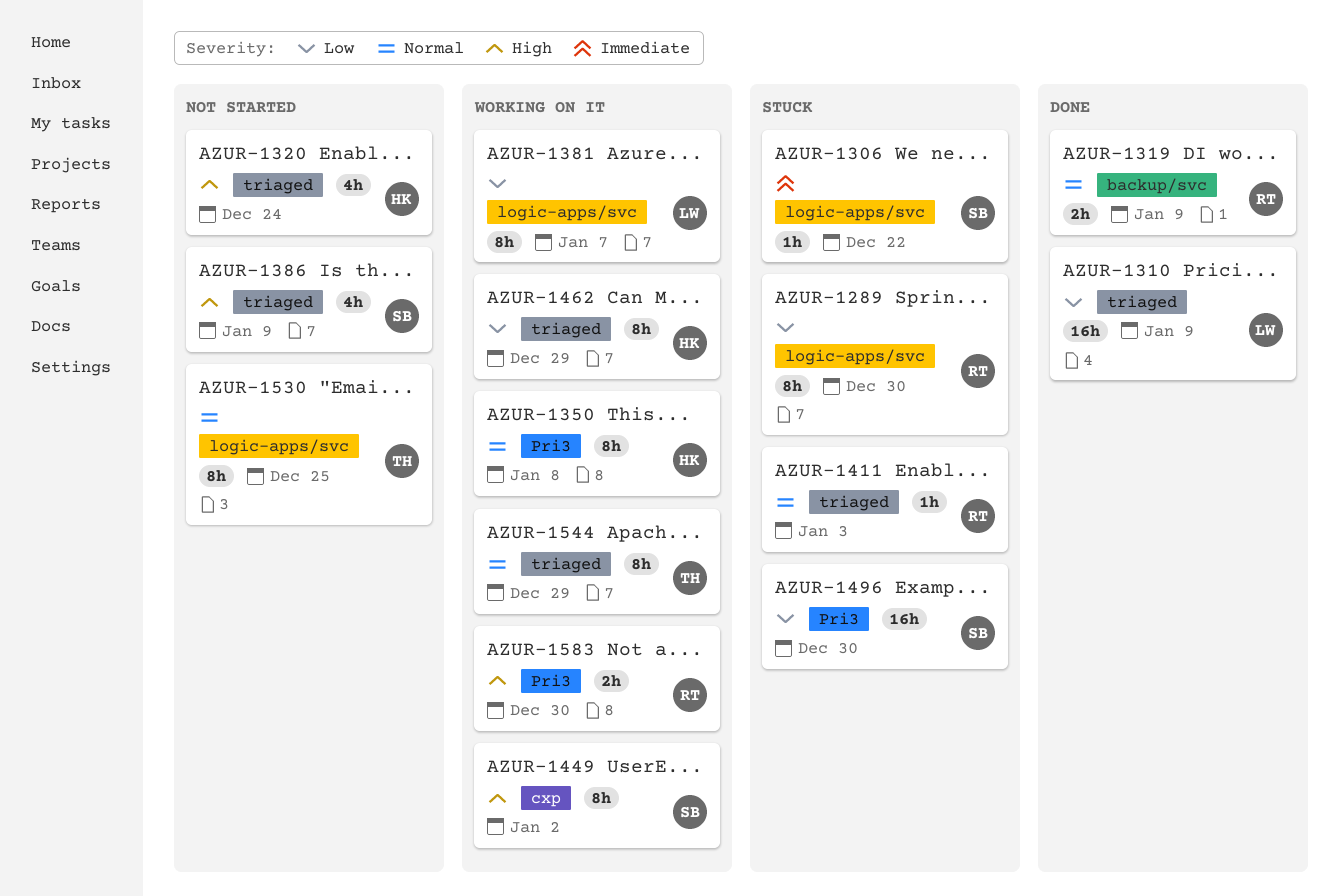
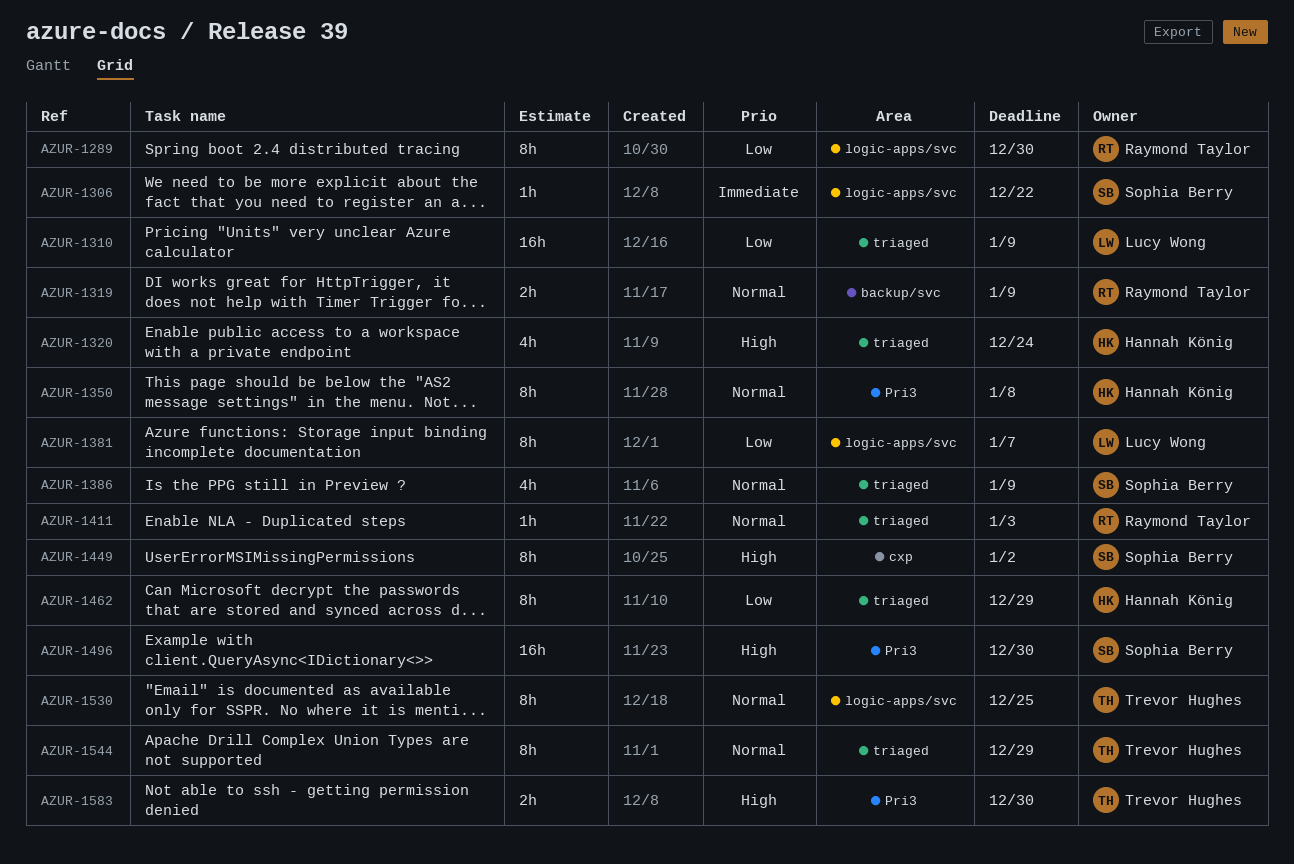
AZUR-1386, priority: High -> Normal
AZUR-1496, priority: Low -> High
AZUR-1583, owner: Raymond Taylor -> Trevor Hughes

